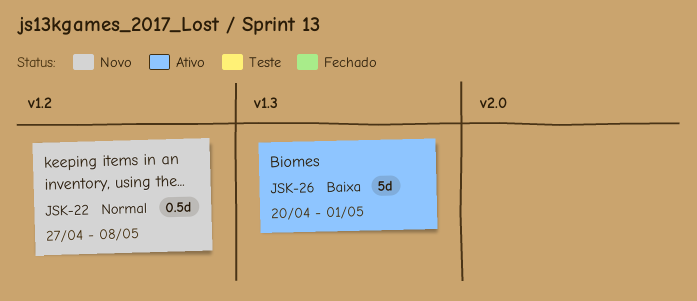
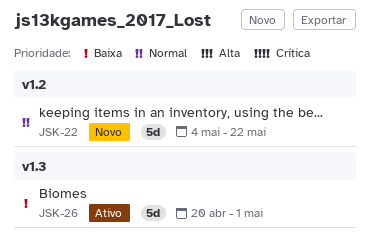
JSK-22, estimate: 0.5d -> 5d
JSK-22, start: Apr 27 -> May 4
JSK-22, due: May 8 -> May 22

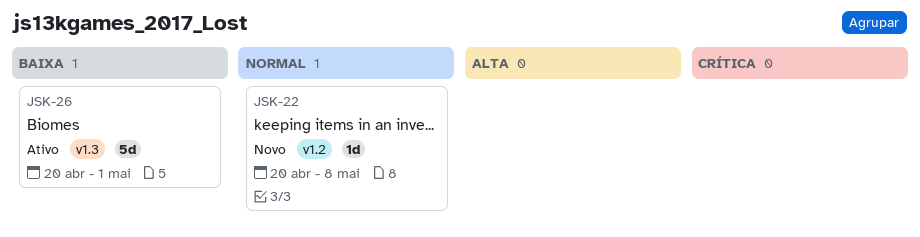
JSK-22, estimate: 5d -> 1d
JSK-22, start: May 4 -> Apr 20
JSK-22, due: May 22 -> May 8

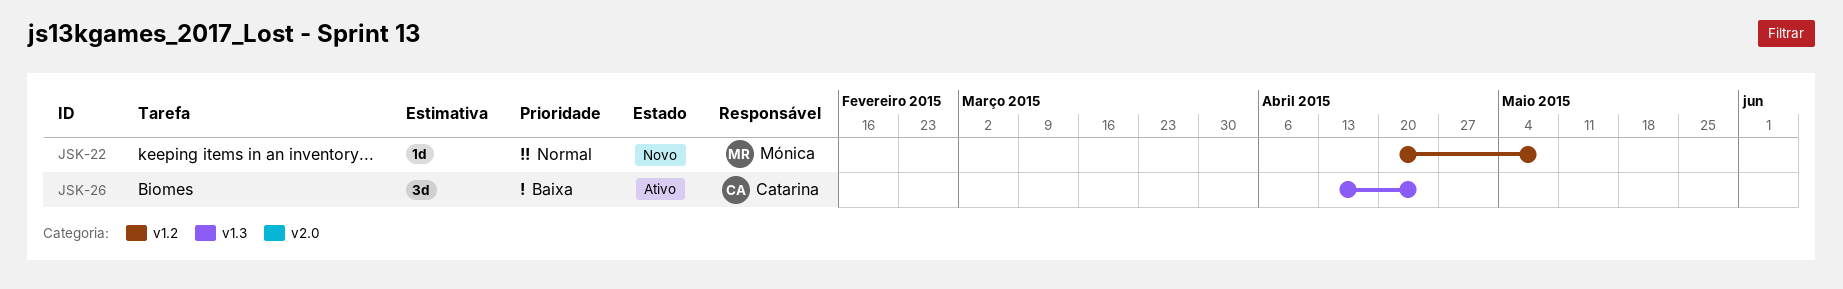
JSK-26, estimate: 5d -> 3d
JSK-26, start: Apr 20 -> Apr 13
JSK-26, due: May 1 -> Apr 24

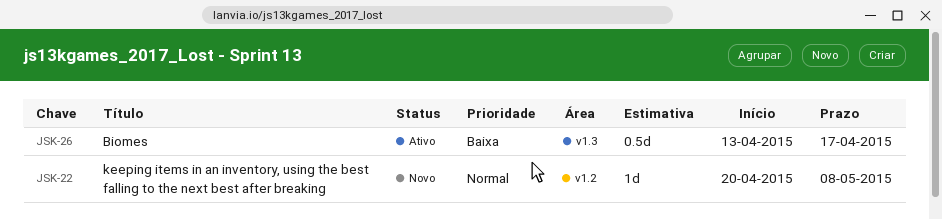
JSK-26, estimate: 3d -> 0.5d
JSK-26, due: Apr 24 -> Apr 17

